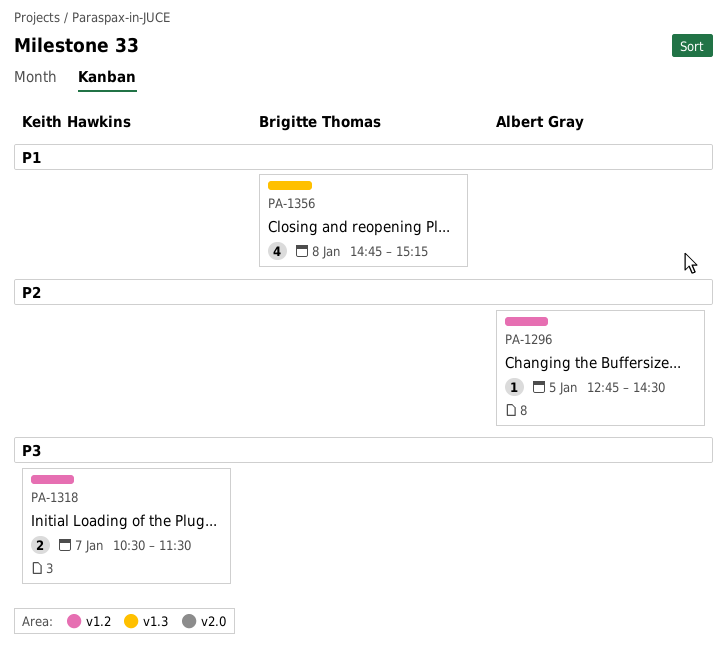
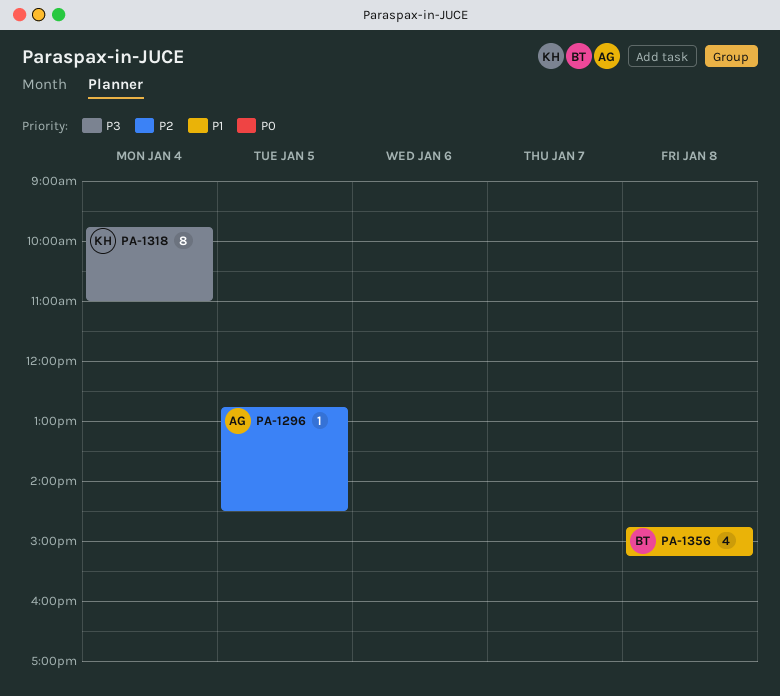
PA-1318, estimate: 2 -> 8
PA-1318, day: Jan 7 -> Jan 4
PA-1318, begins: 10:30 -> 09:45
PA-1318, ends: 11:30 -> 11:00

